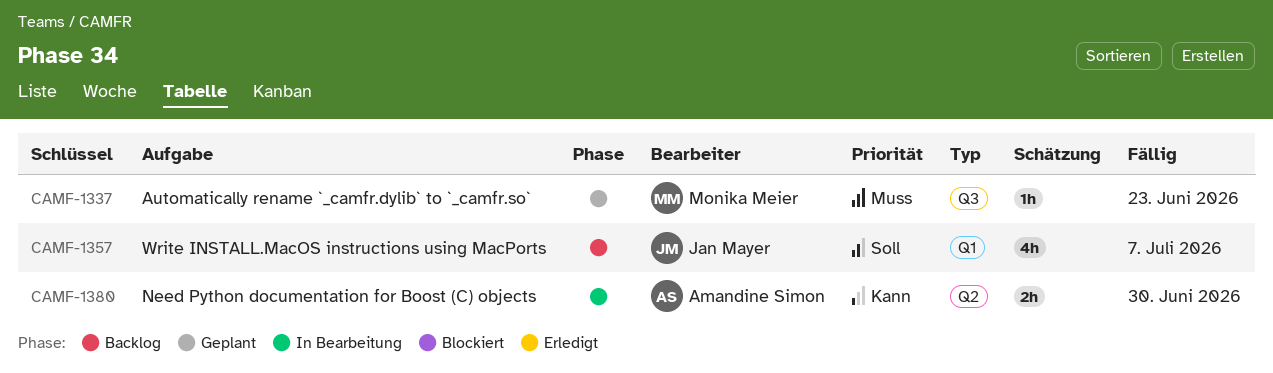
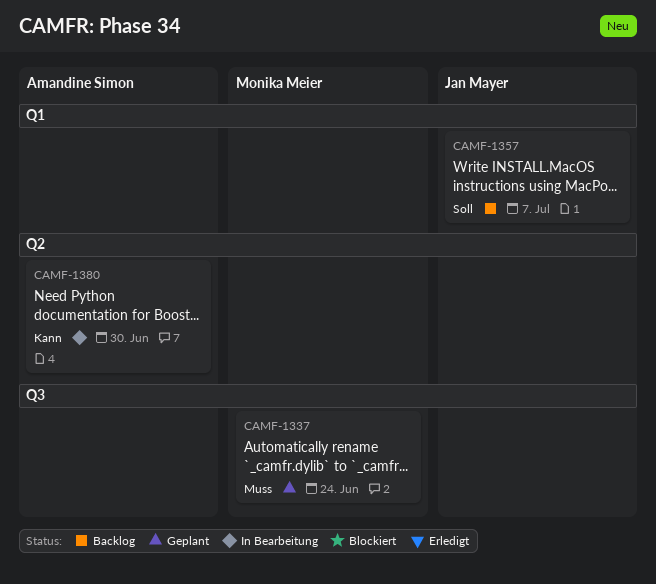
CAMF-1337, due: Jun 23 -> Jun 24

